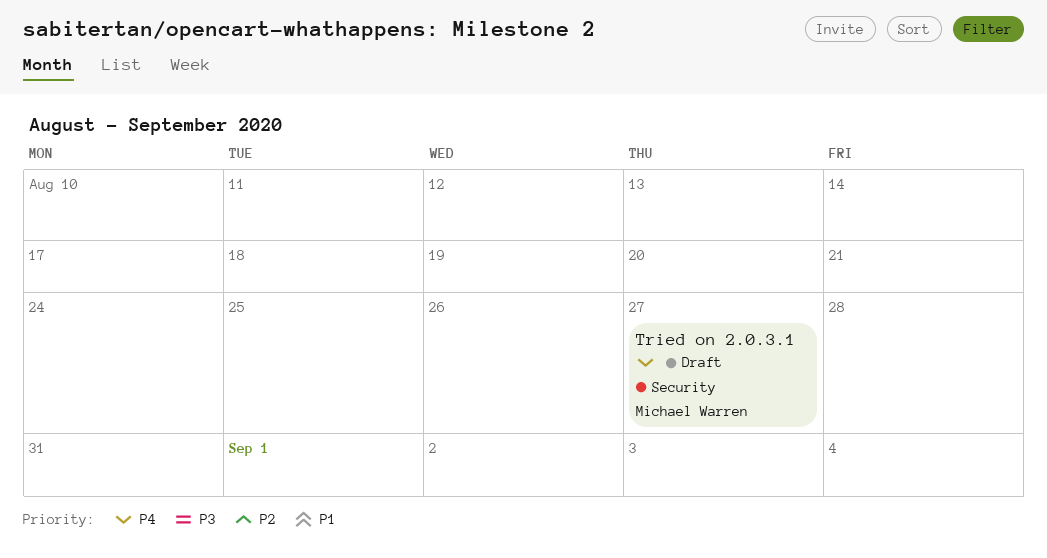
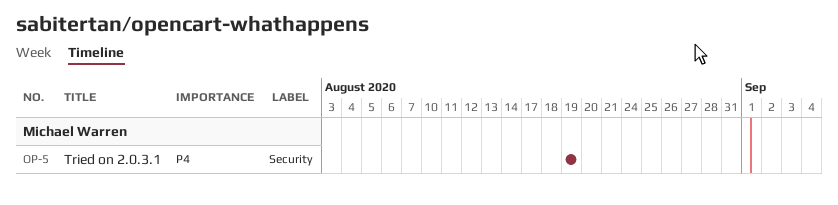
Tried on 2.0.3.1, due: Aug 27 -> Aug 19

